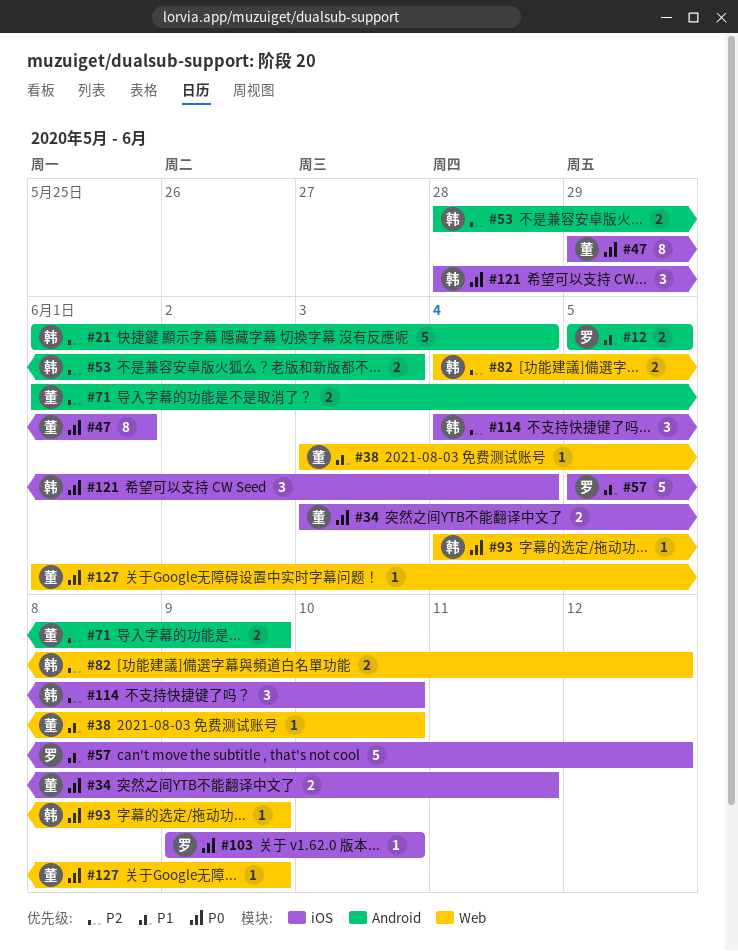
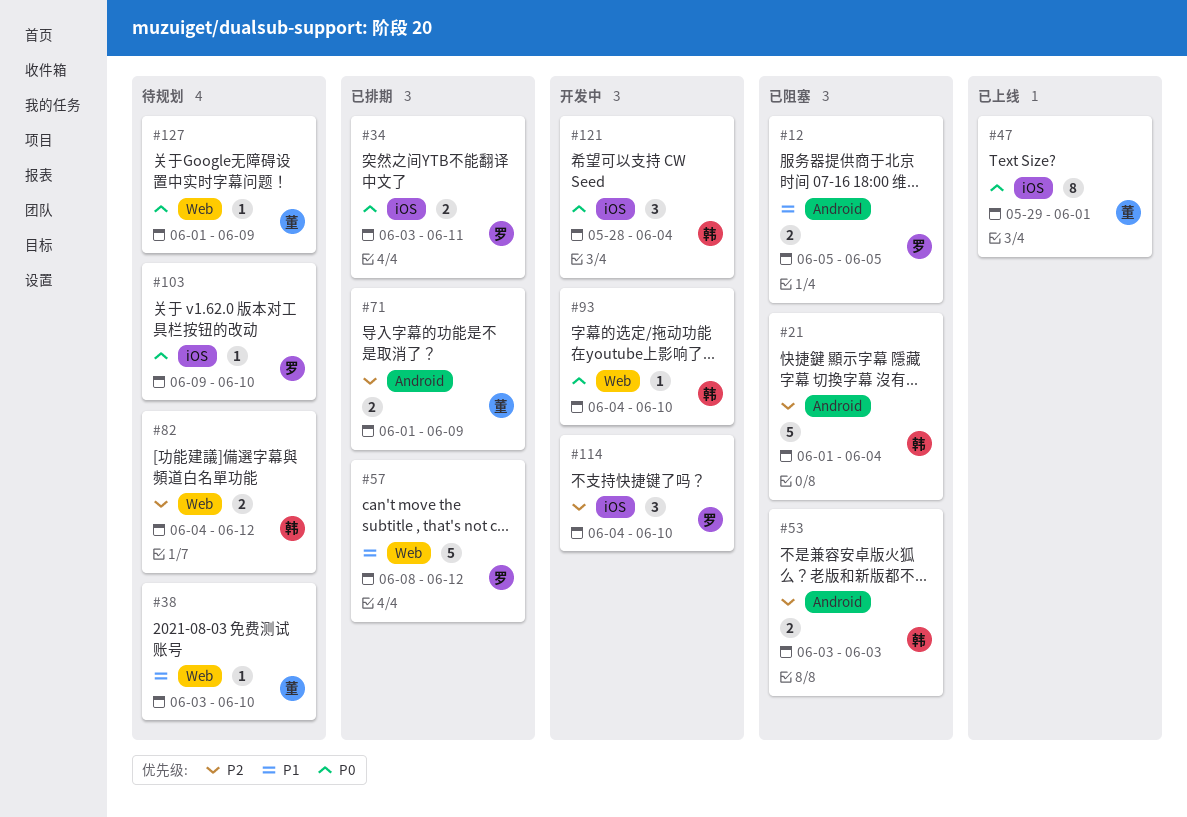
#34, owner: 董 -> 罗
#53, start: May 28 -> Jun 3
#57, label: iOS -> Web
#57, start: Jun 5 -> Jun 8
#93, due: Jun 9 -> Jun 10
#114, owner: 韩 -> 罗

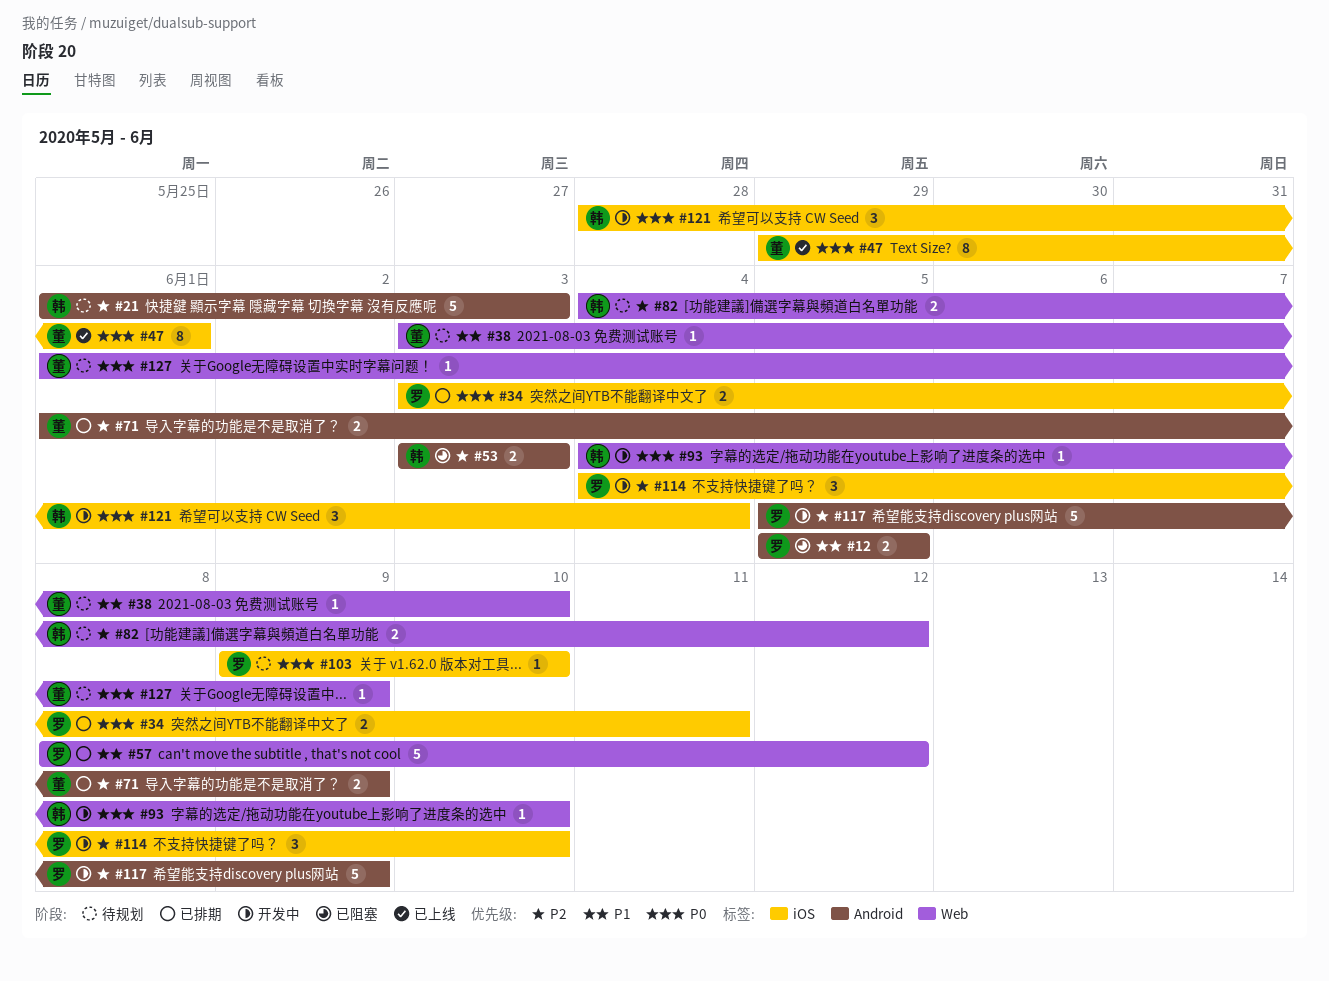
#21, status: 已阻塞 -> 待规划
#21, due: Jun 4 -> Jun 3
#117: none -> present

